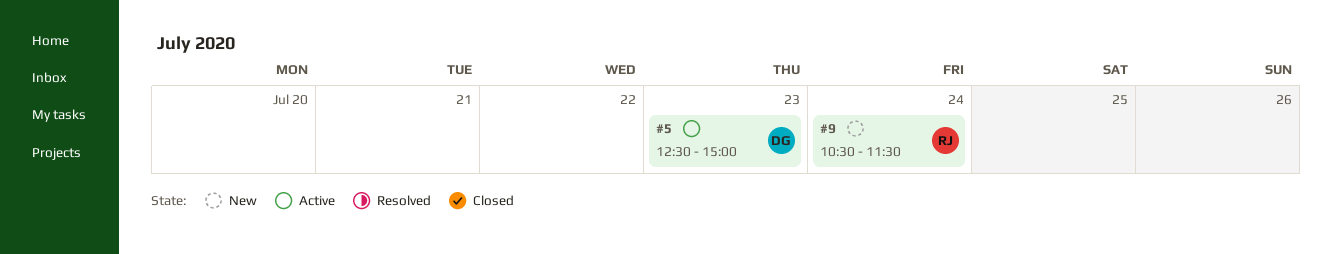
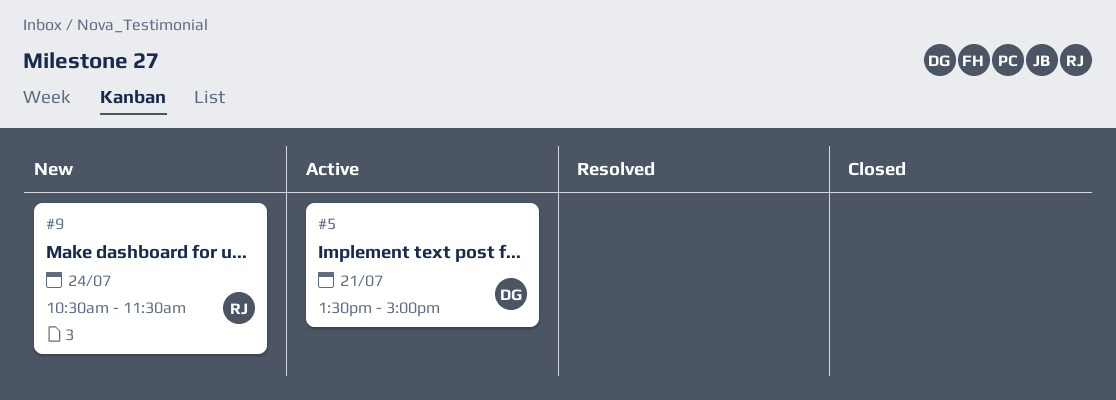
#5, day: Jul 23 -> Jul 21
#5, begins: 12:30 -> 13:30

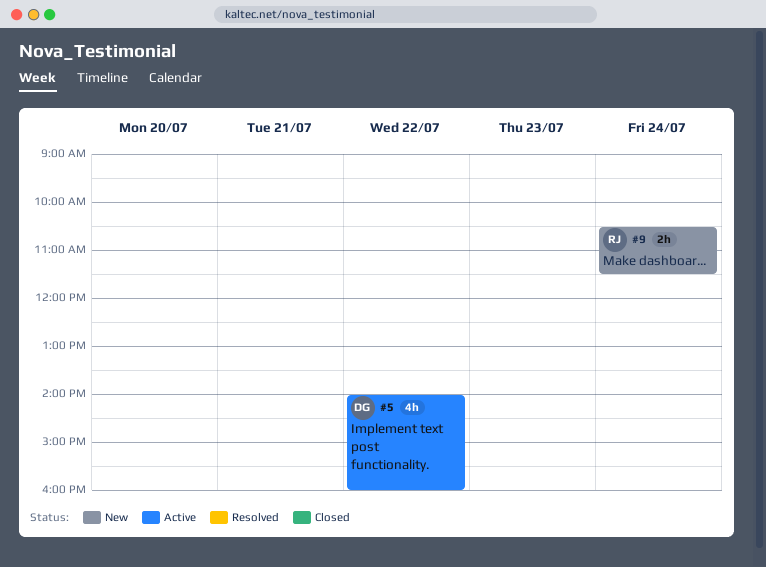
#5, day: Jul 21 -> Jul 22
#5, begins: 13:30 -> 14:00
#5, ends: 15:00 -> 16:00

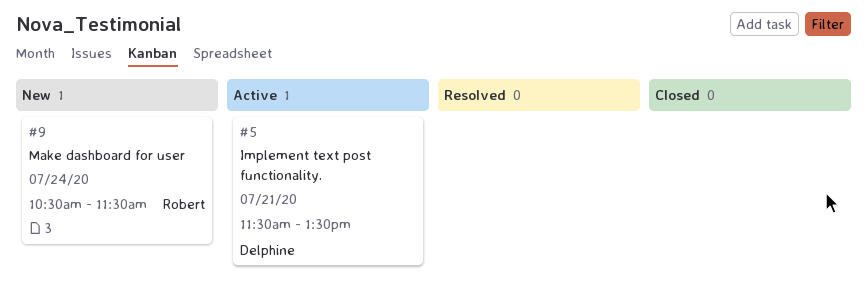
#5, day: Jul 22 -> Jul 21
#5, begins: 14:00 -> 11:30
#5, ends: 16:00 -> 13:30

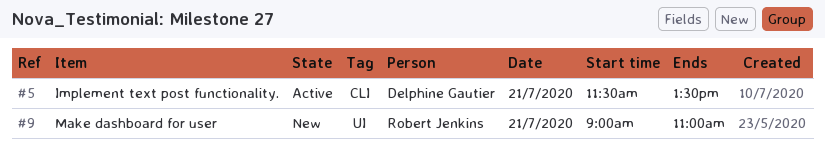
#9, day: Jul 24 -> Jul 21
#9, begins: 10:30 -> 09:00
#9, ends: 11:30 -> 11:00

